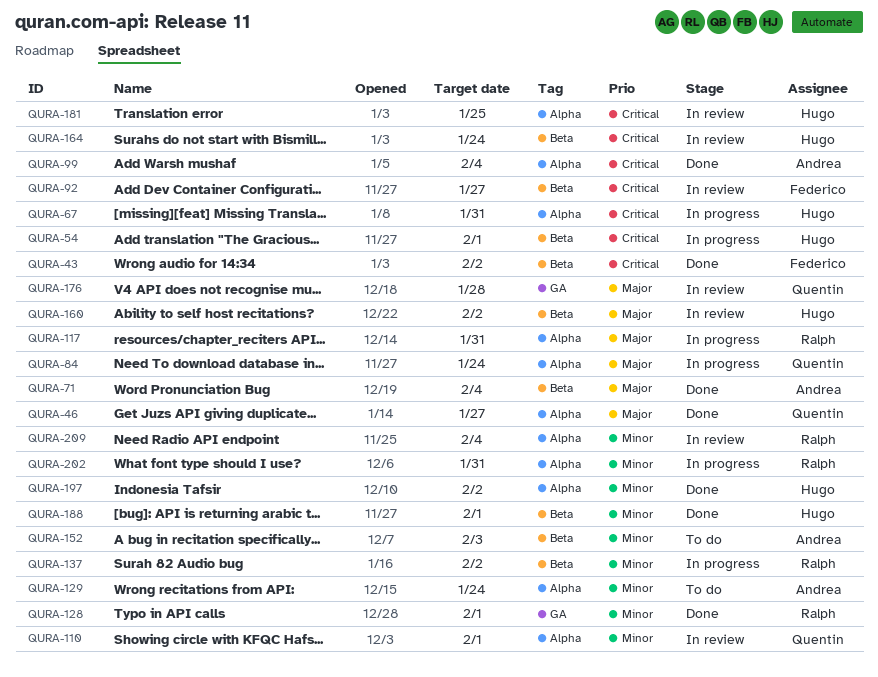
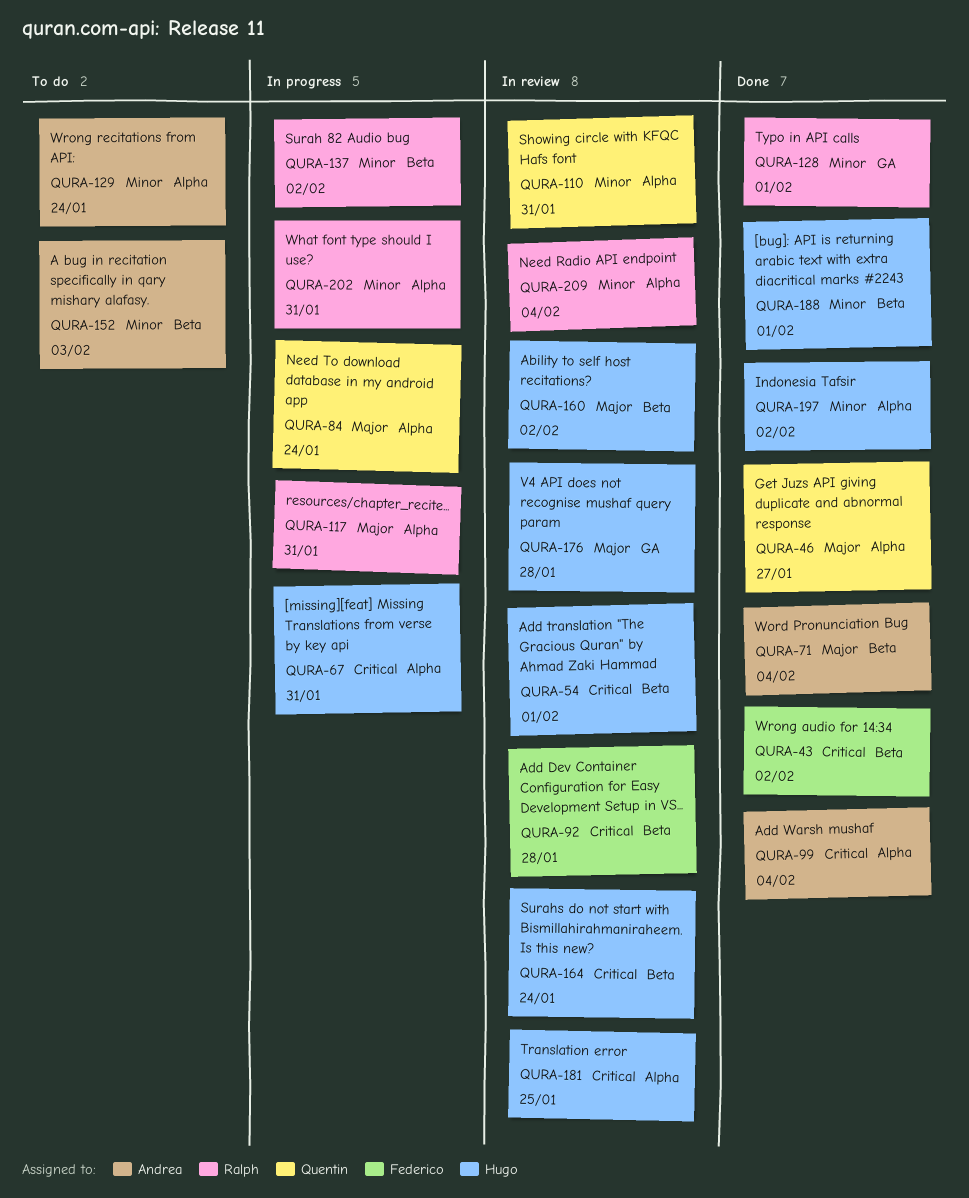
QURA-54, status: In progress -> In review
QURA-92, due: Jan 27 -> Jan 28
QURA-110, due: Feb 1 -> Jan 31
QURA-176, owner: Quentin -> Hugo

